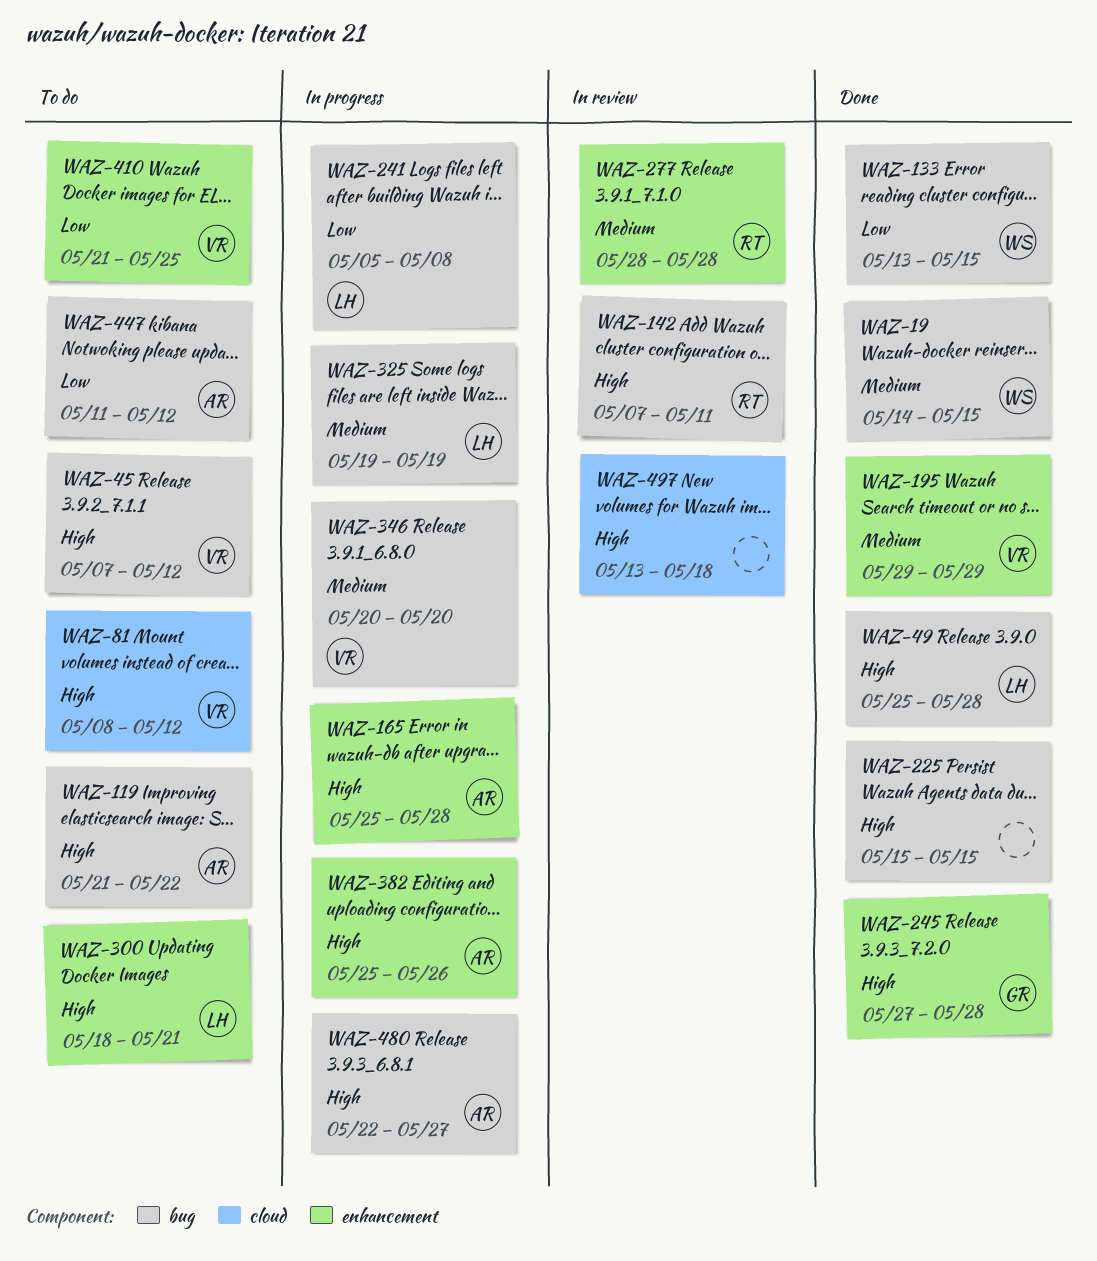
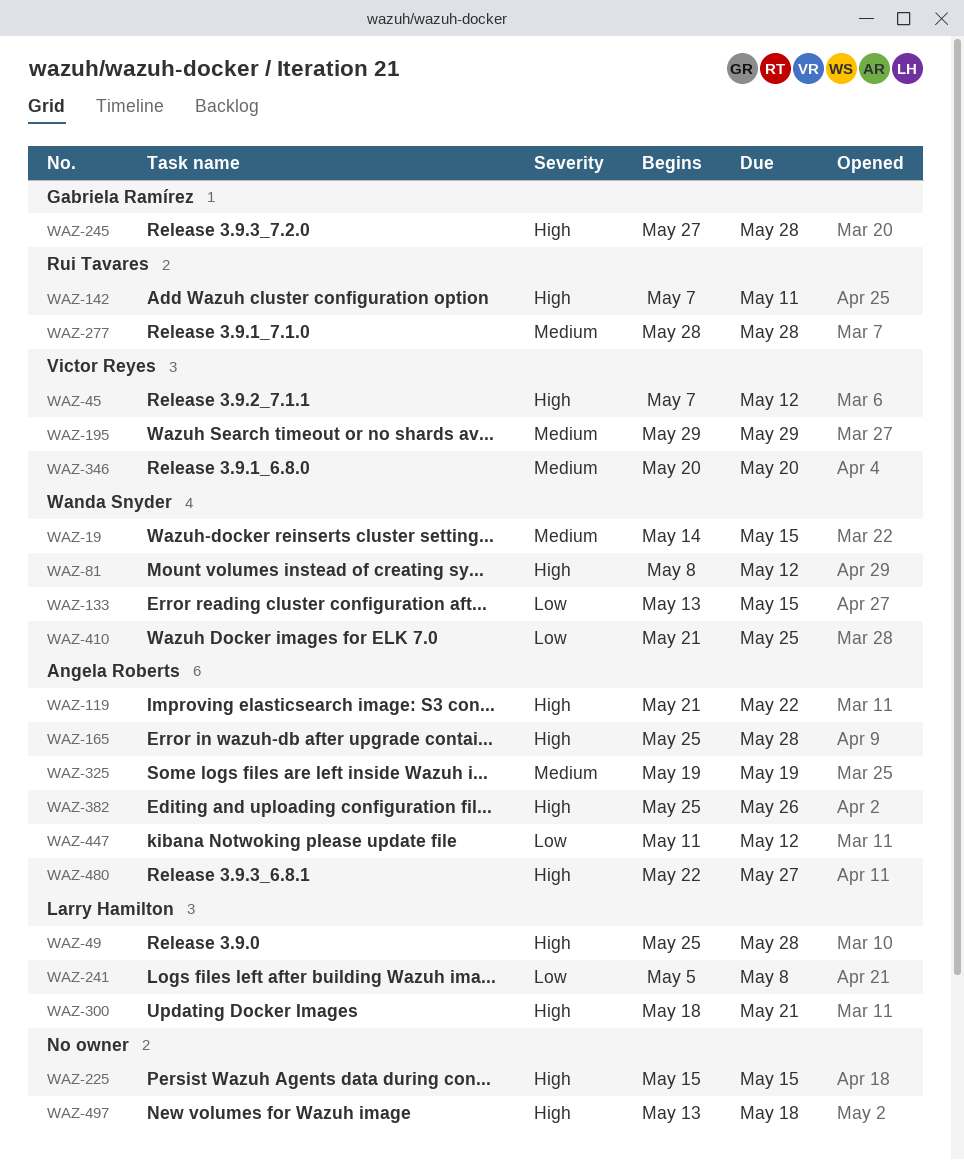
WAZ-81, owner: Victor Reyes -> Wanda Snyder
WAZ-325, owner: Larry Hamilton -> Angela Roberts
WAZ-410, owner: Victor Reyes -> Wanda Snyder

